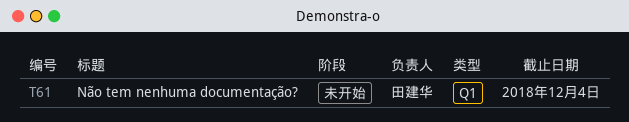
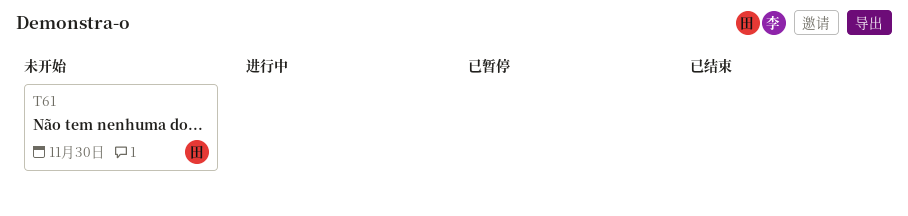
T61, due: Dec 4 -> Nov 30

